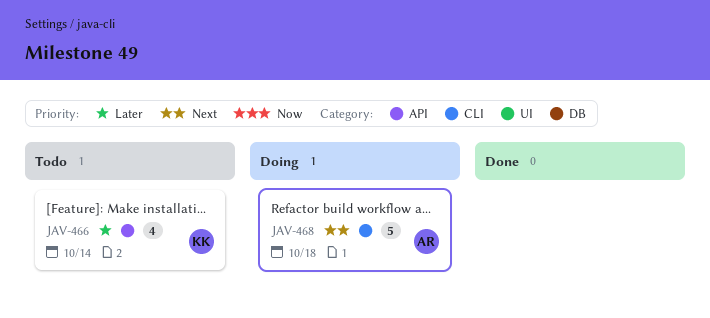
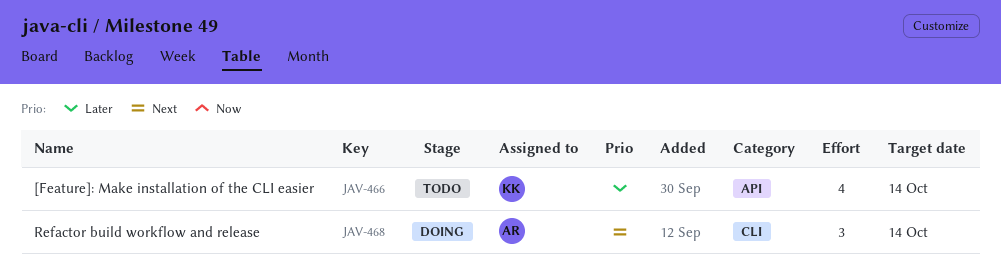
JAV-468, estimate: 5 -> 3
JAV-468, due: Oct 18 -> Oct 14

